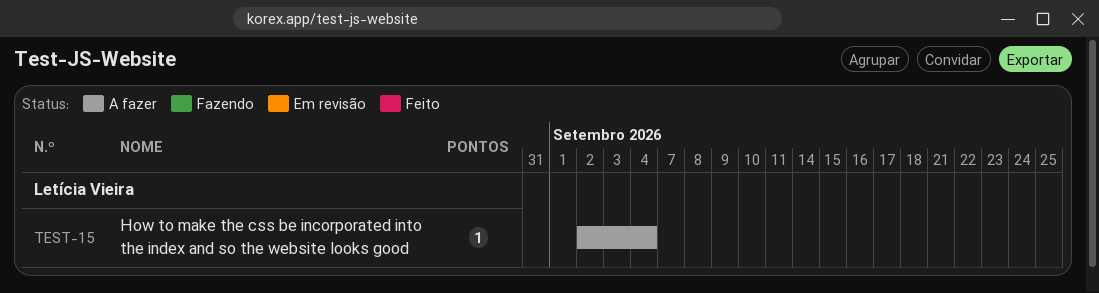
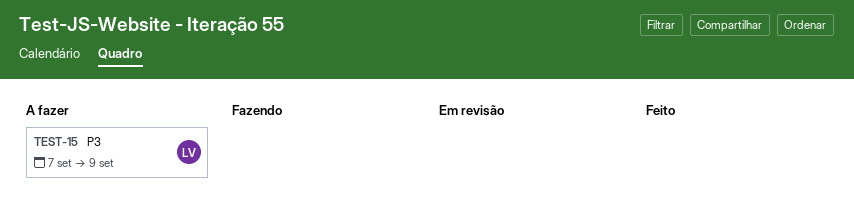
TEST-15, start: Sep 2 -> Sep 7
TEST-15, due: Sep 4 -> Sep 9

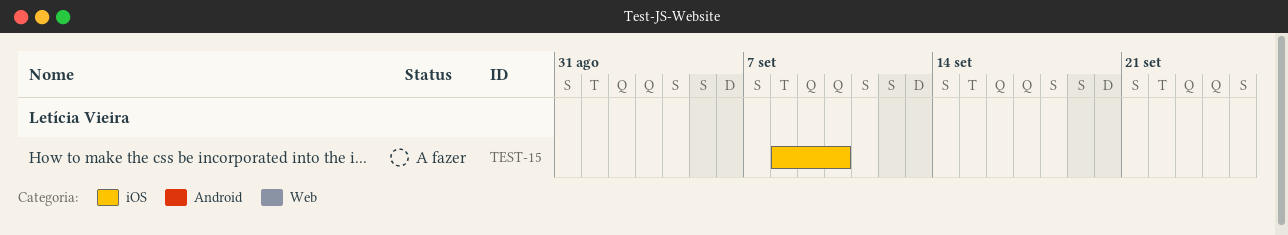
TEST-15, start: Sep 7 -> Sep 8
TEST-15, due: Sep 9 -> Sep 10

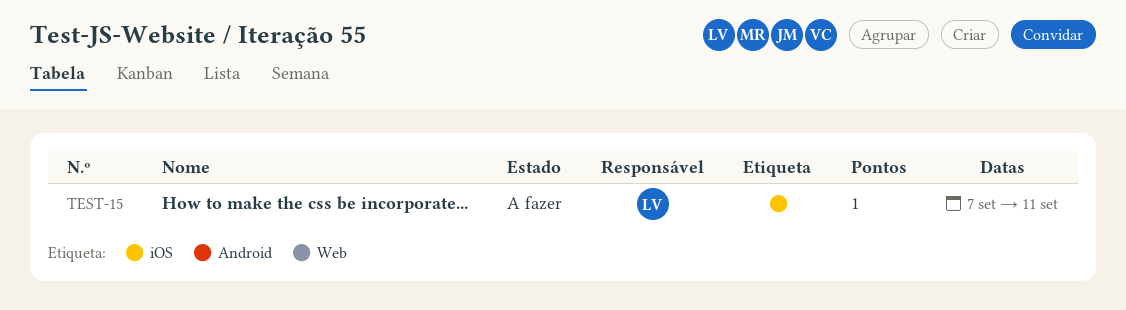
TEST-15, start: Sep 8 -> Sep 7
TEST-15, due: Sep 10 -> Sep 11

